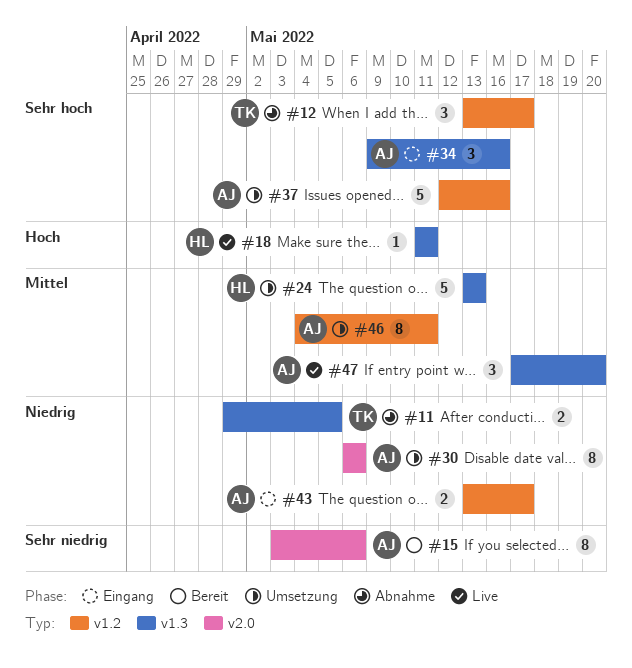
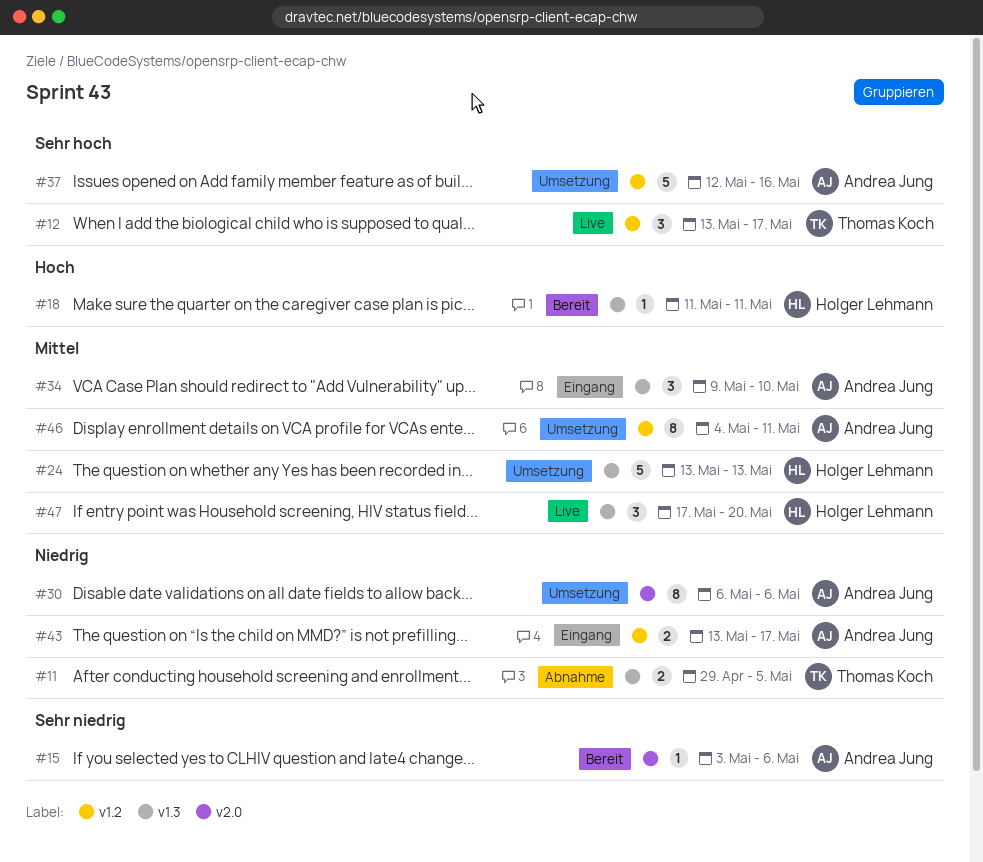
#12, status: Abnahme -> Live
#15, estimate: 8 -> 1
#18, status: Live -> Bereit
#34, priority: Sehr hoch -> Mittel
#34, due: May 16 -> May 10
#47, owner: Andrea Jung -> Holger Lehmann

